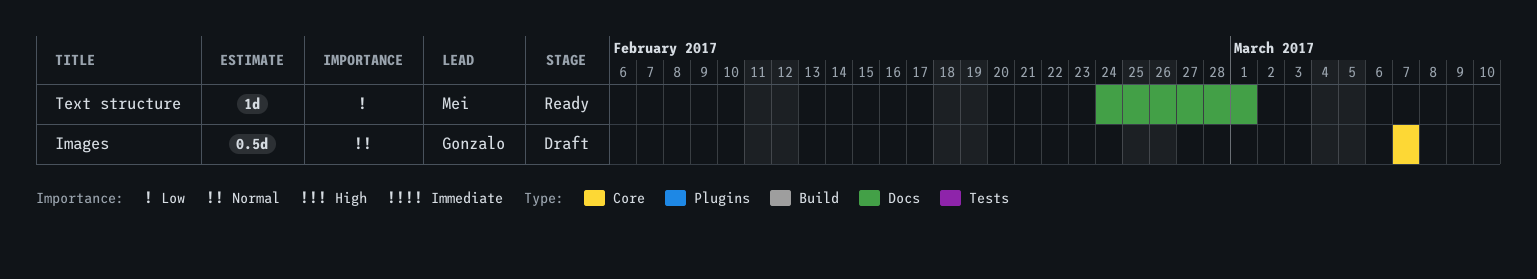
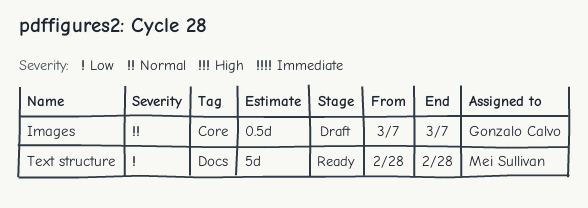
Text structure, estimate: 1d -> 5d
Text structure, start: Feb 24 -> Feb 28
Text structure, due: Mar 1 -> Feb 28

